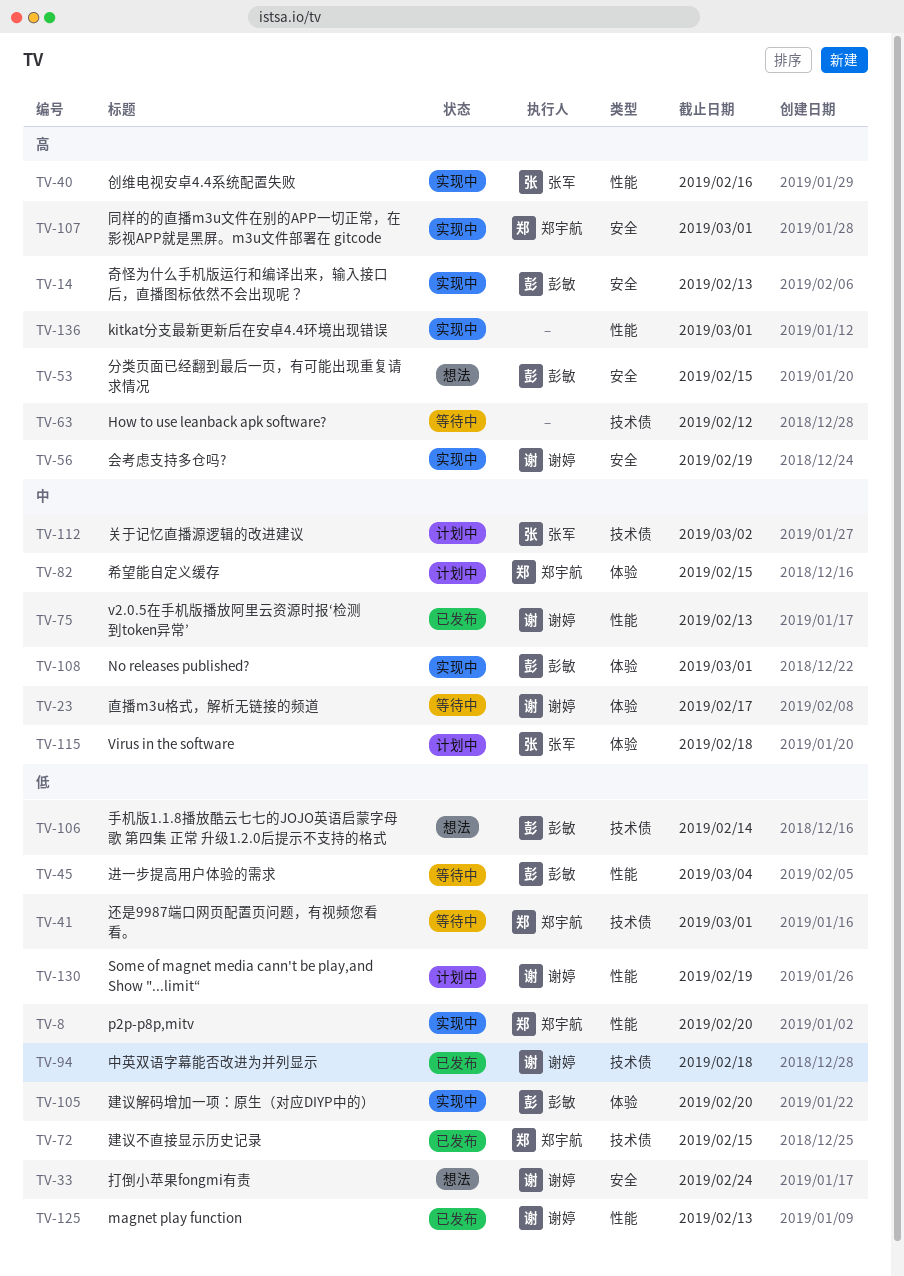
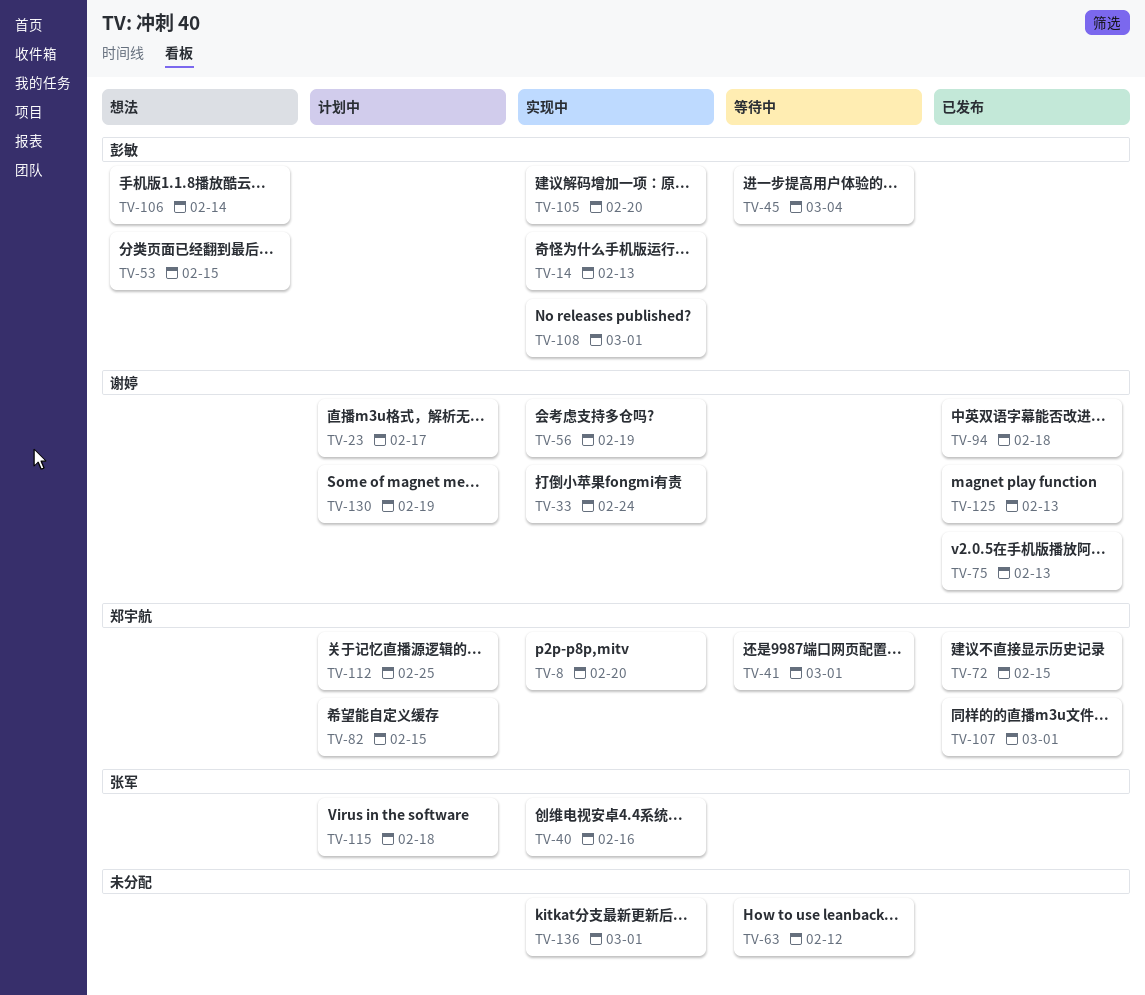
TV-23, status: 等待中 -> 计划中
TV-33, status: 想法 -> 实现中
TV-107, status: 实现中 -> 已发布
TV-112, owner: 张军 -> 郑宇航
TV-112, due: Mar 2 -> Feb 25

